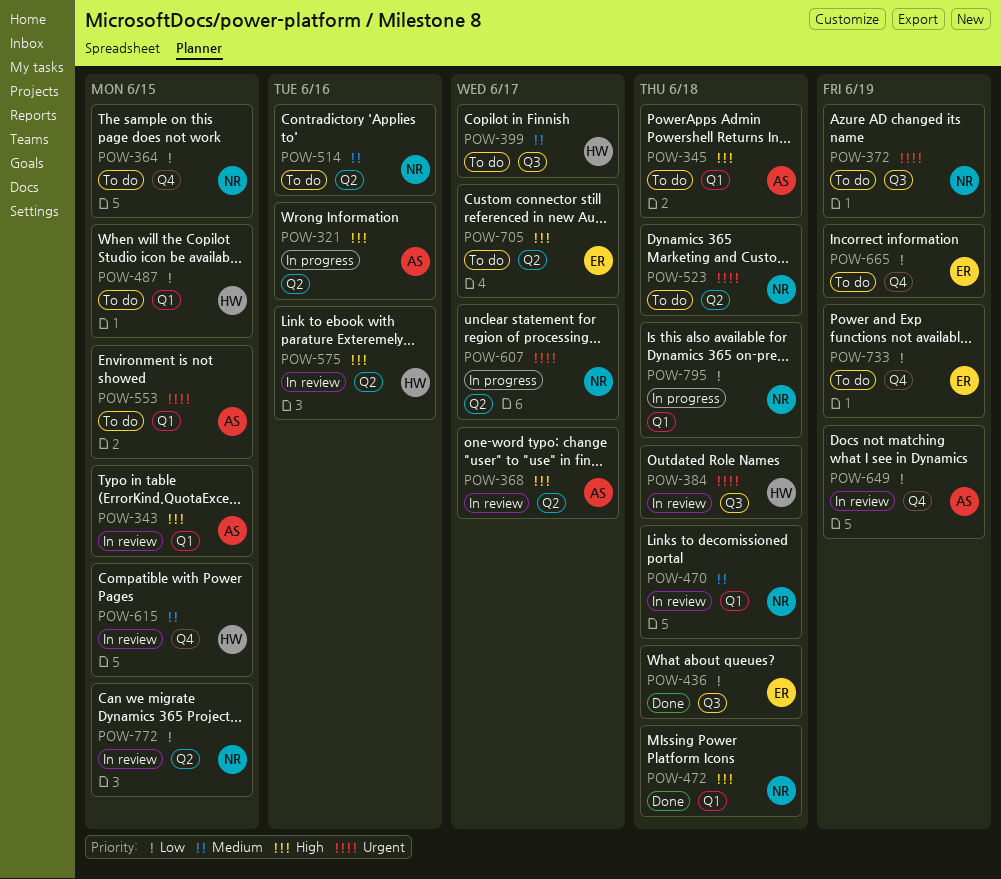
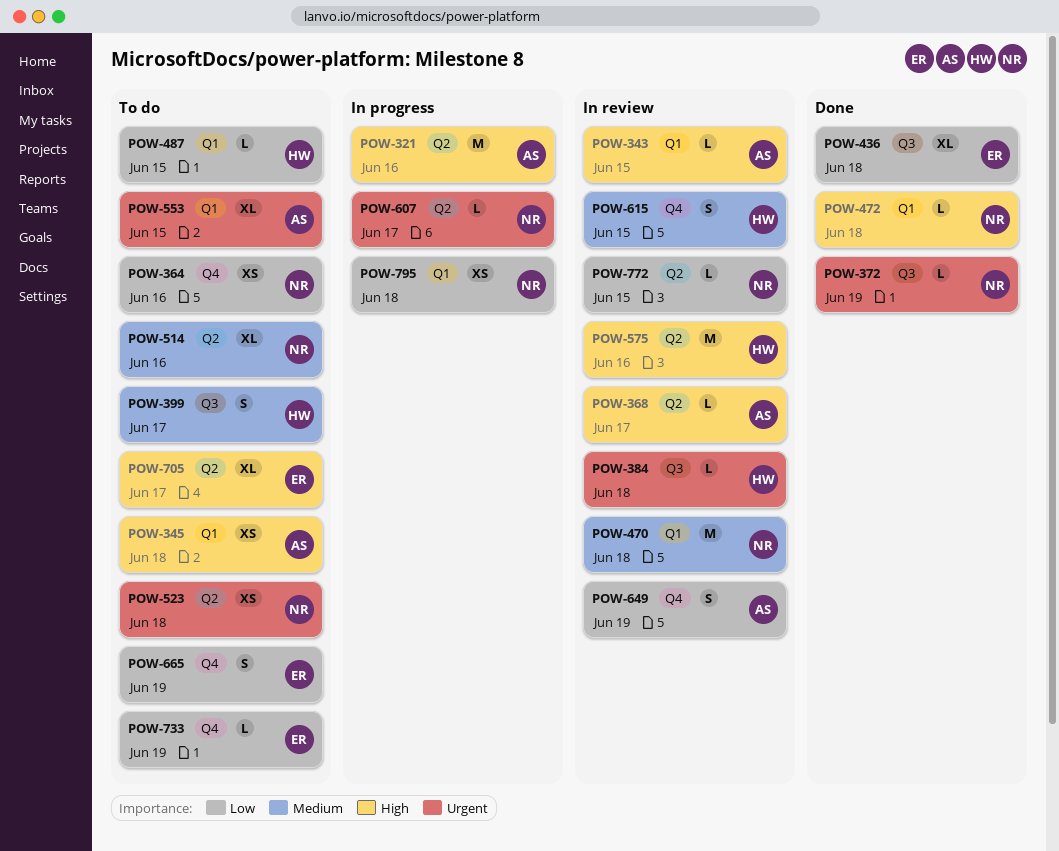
POW-364, due: Jun 15 -> Jun 16
POW-372, status: To do -> Done

